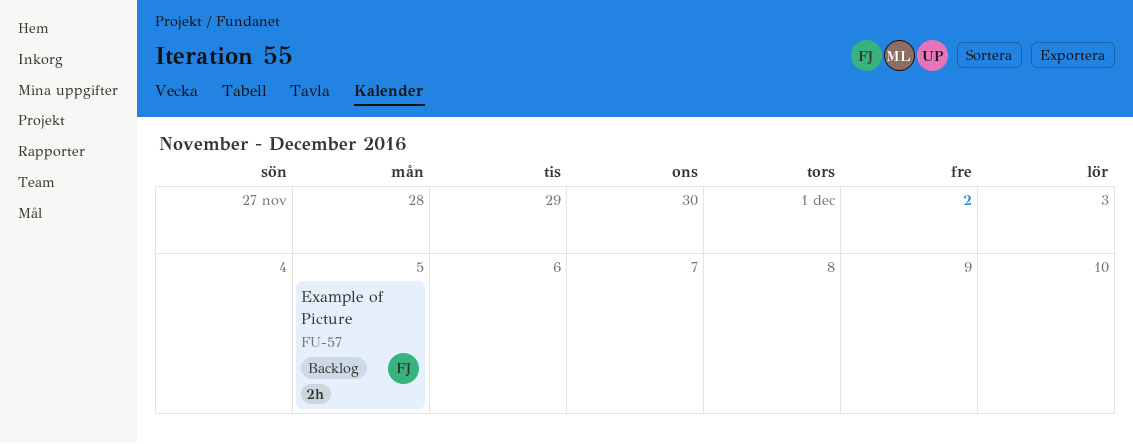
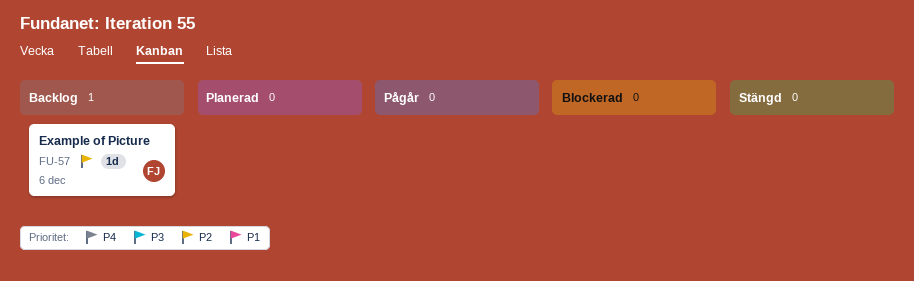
FU-57, estimate: 2h -> 1d
FU-57, due: Dec 5 -> Dec 6

